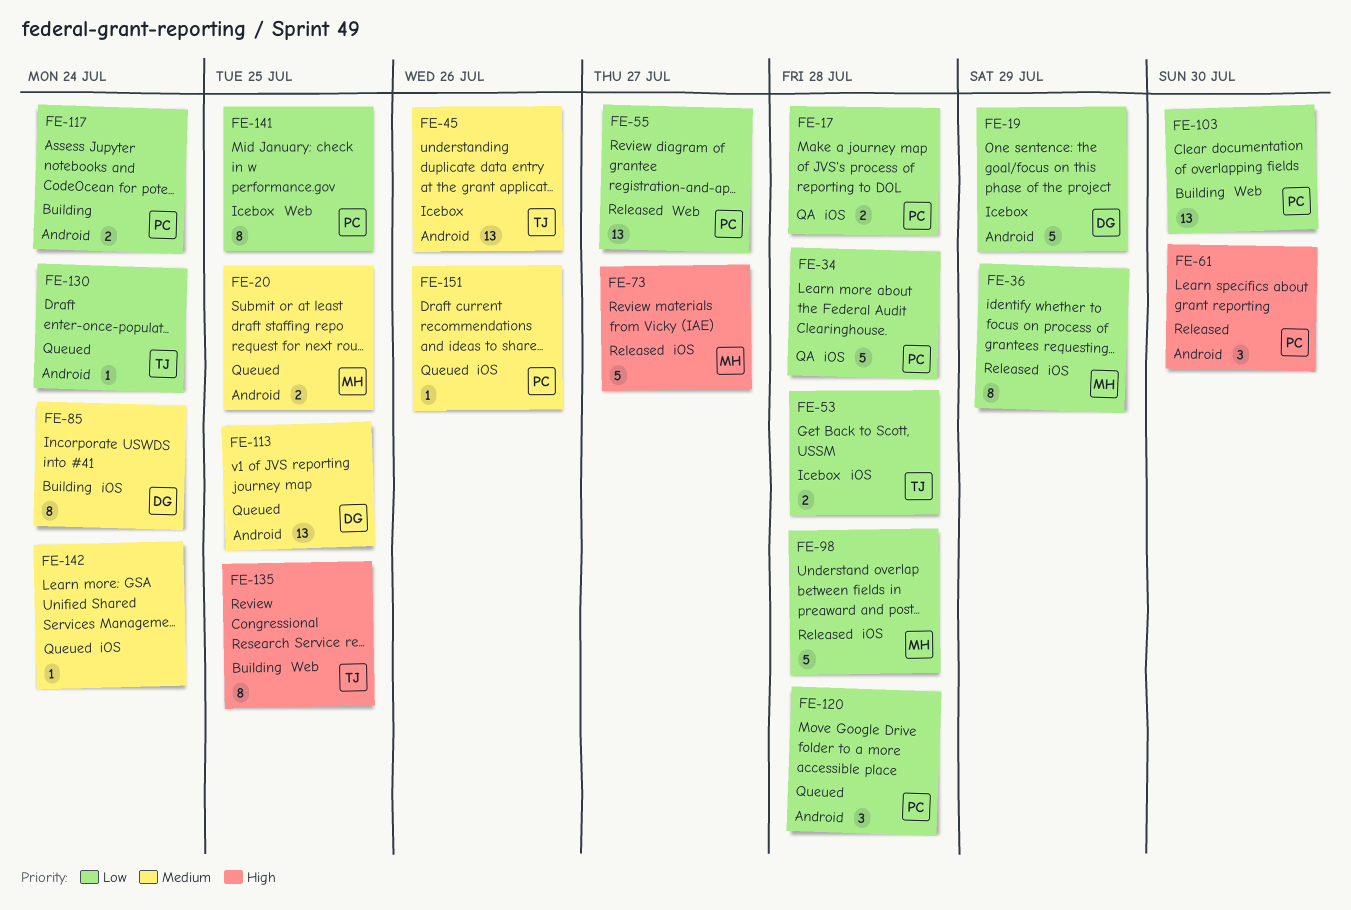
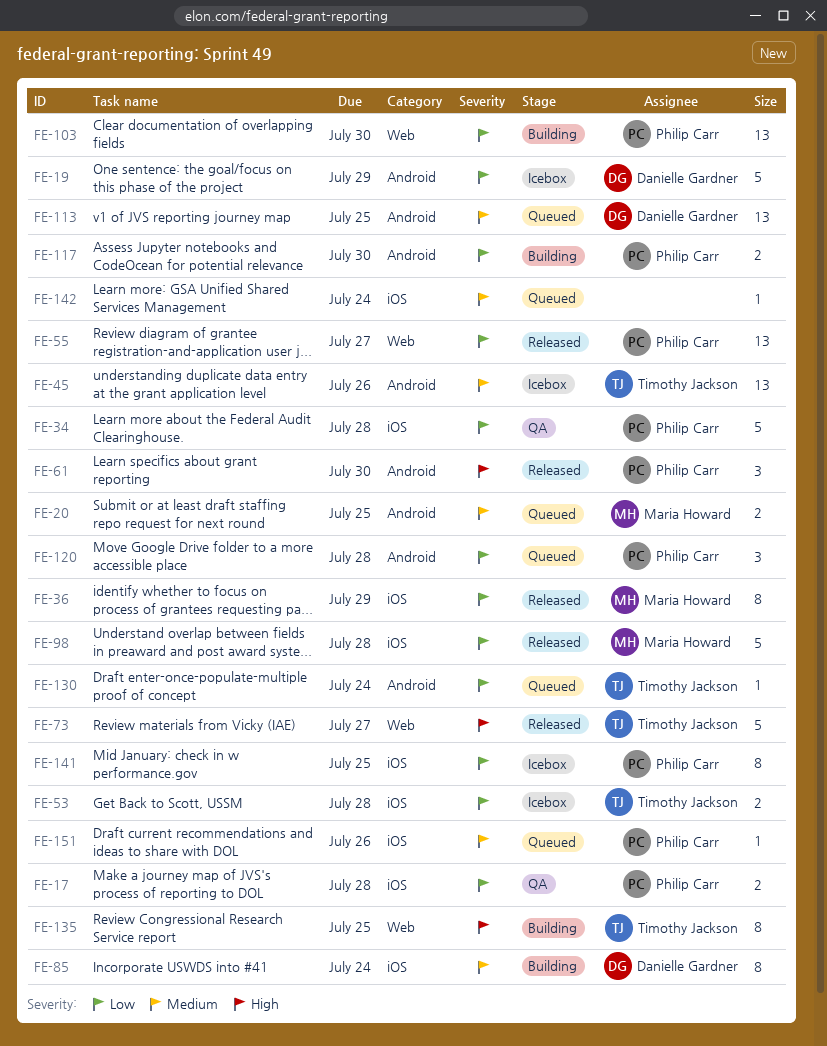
FE-73, owner: Maria Howard -> Timothy Jackson
FE-73, label: iOS -> Web
FE-117, due: Jul 24 -> Jul 30
FE-141, label: Web -> iOS

